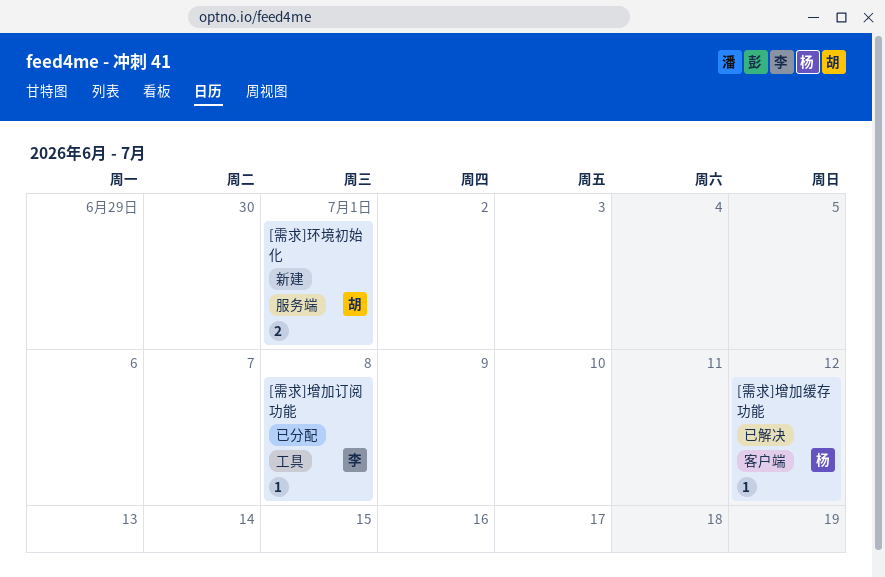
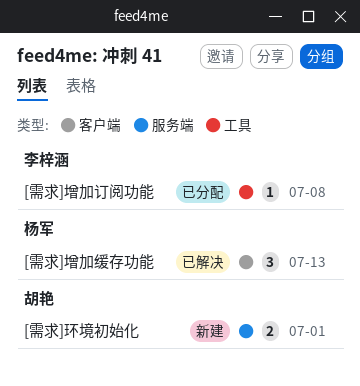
[需求]增加缓存功能, estimate: 1 -> 3
[需求]增加缓存功能, due: Jul 12 -> Jul 13

